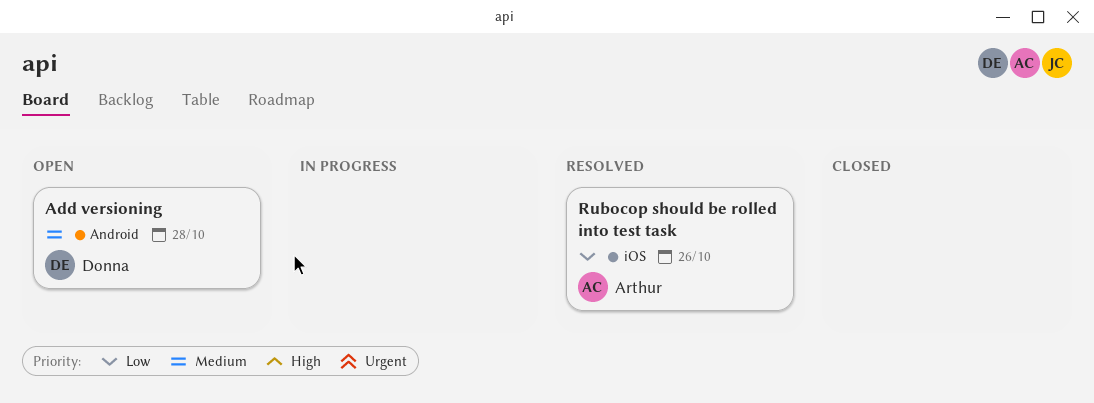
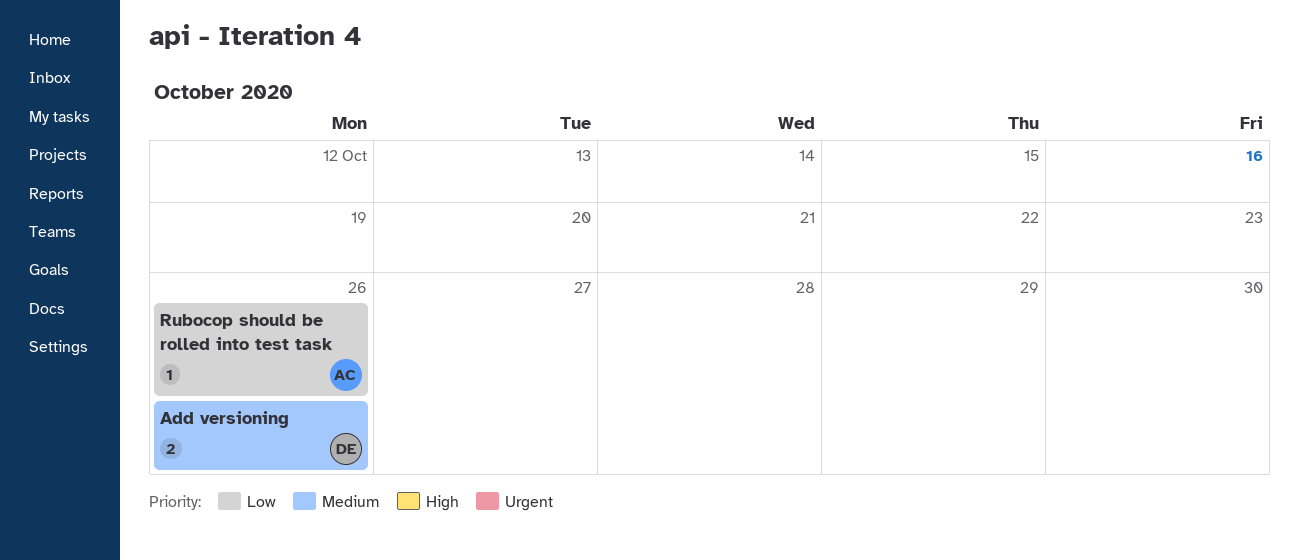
Add versioning, due: Oct 28 -> Oct 26

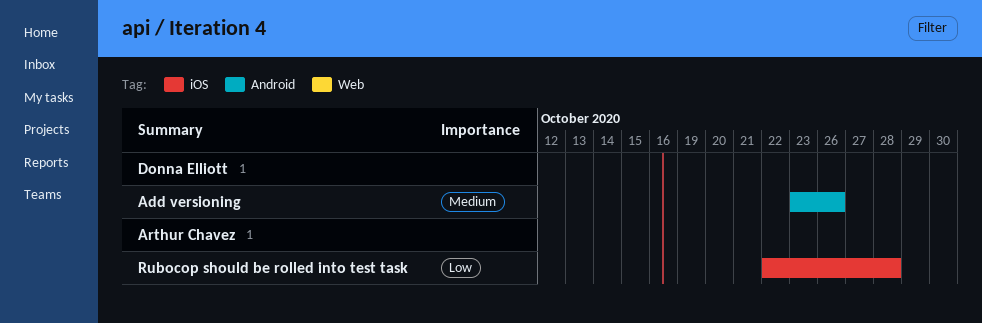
Rubocop should be rolled into test task, due: Oct 26 -> Oct 28

